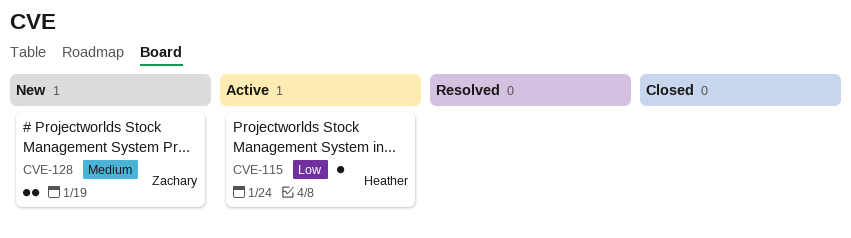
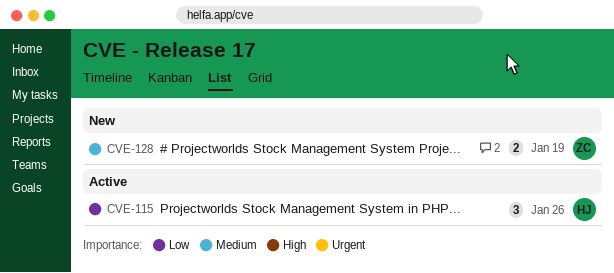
CVE-115, estimate: 1 -> 3
CVE-115, due: Jan 24 -> Jan 26

